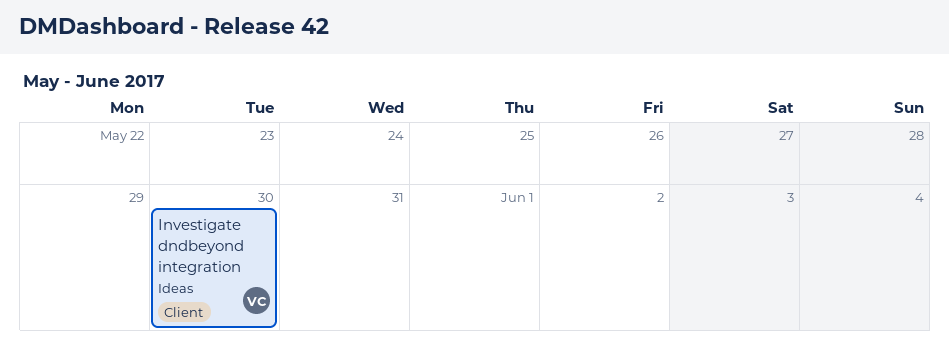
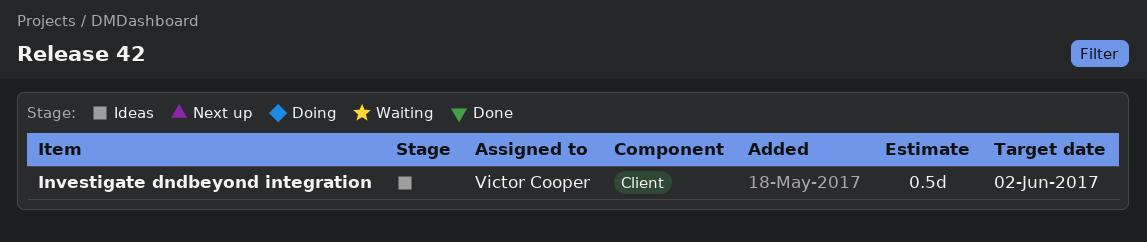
Investigate dndbeyond integration, due: May 30 -> Jun 2

